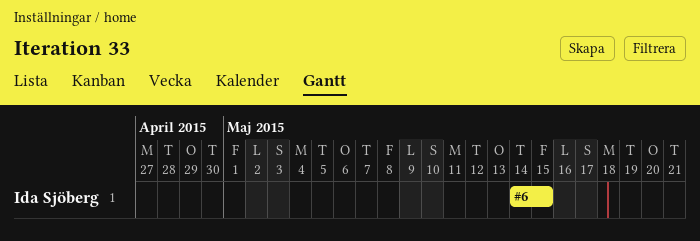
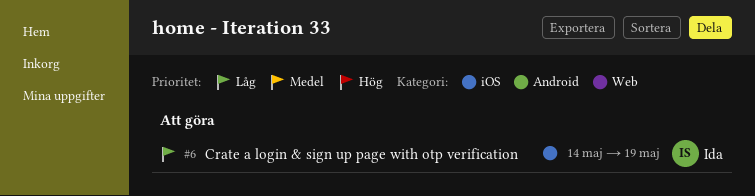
#6, due: May 15 -> May 19

